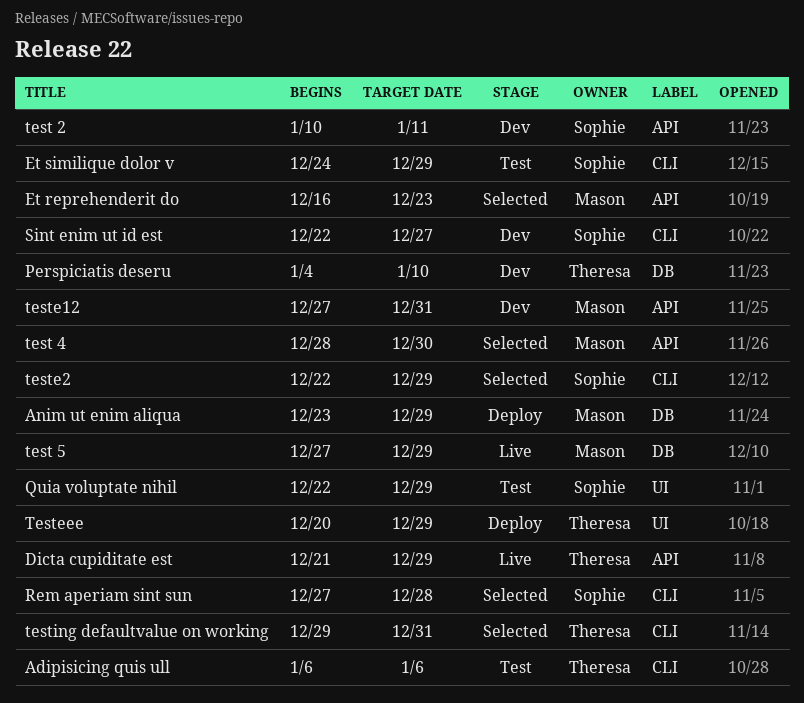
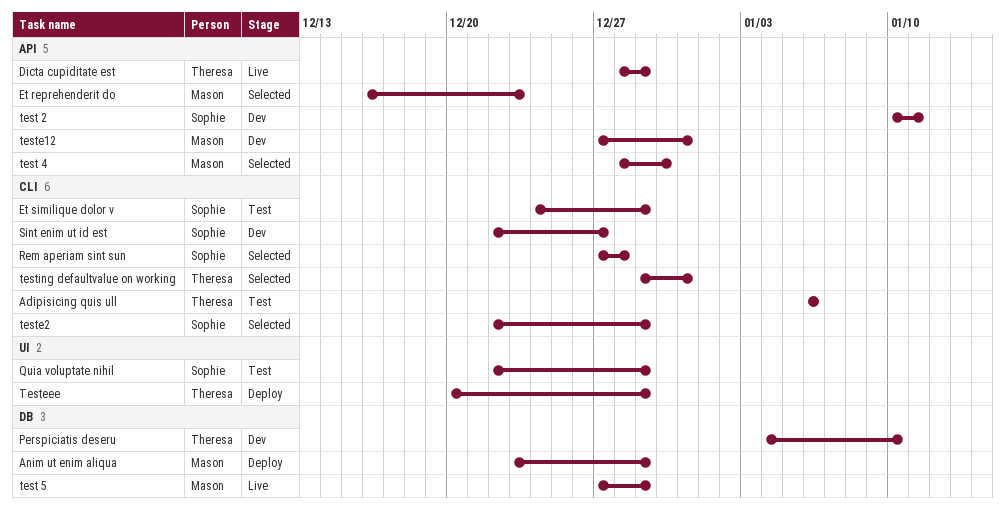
Dicta cupiditate est, start: Dec 21 -> Dec 28

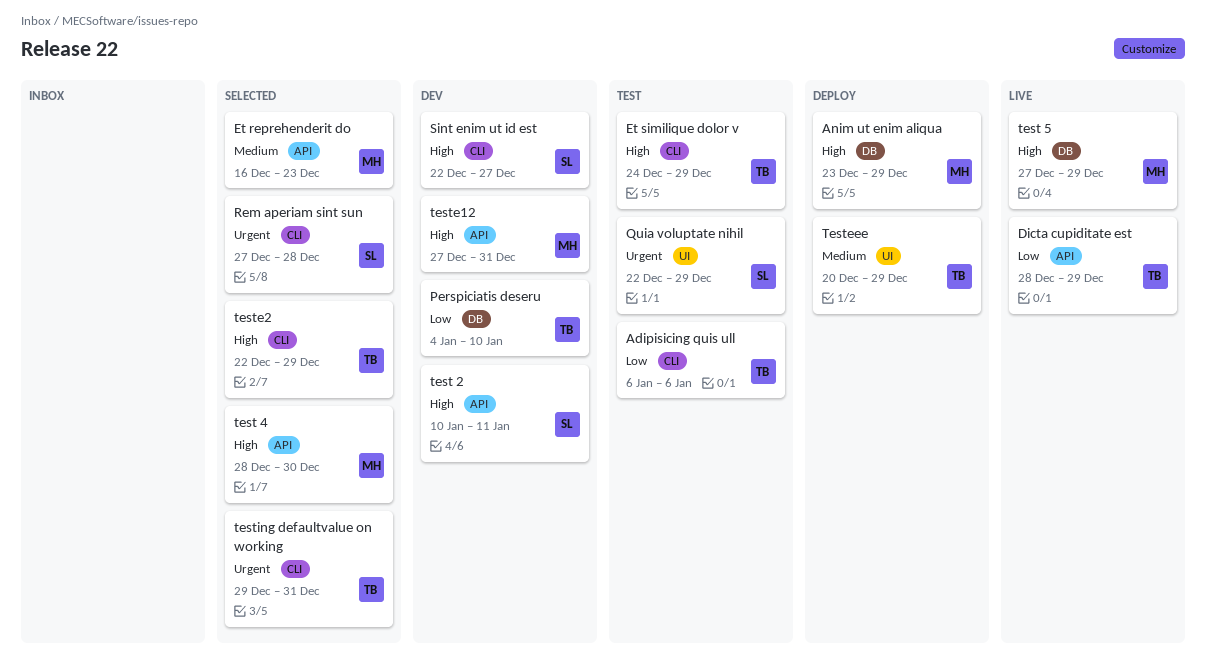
Et similique dolor v, owner: Sophie -> Theresa
teste2, owner: Sophie -> Theresa

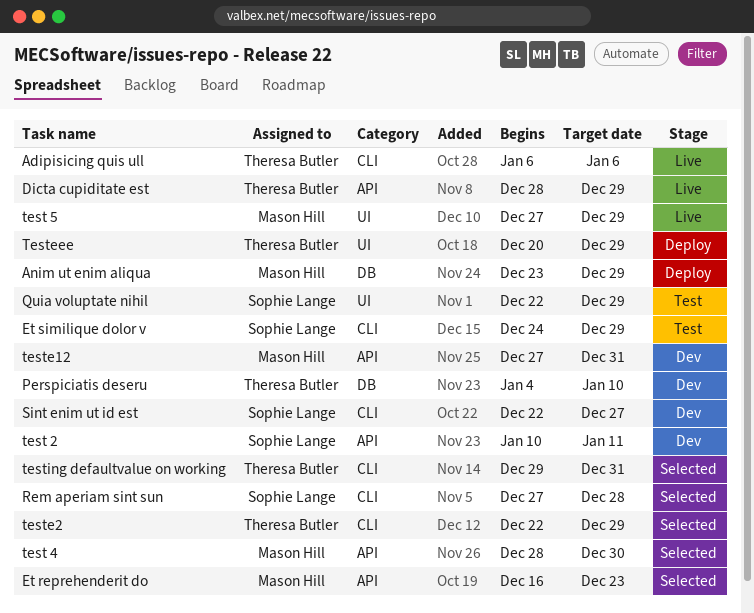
Adipisicing quis ull, status: Test -> Live
Et similique dolor v, owner: Theresa Butler -> Sophie Lange
test 5, label: DB -> UI

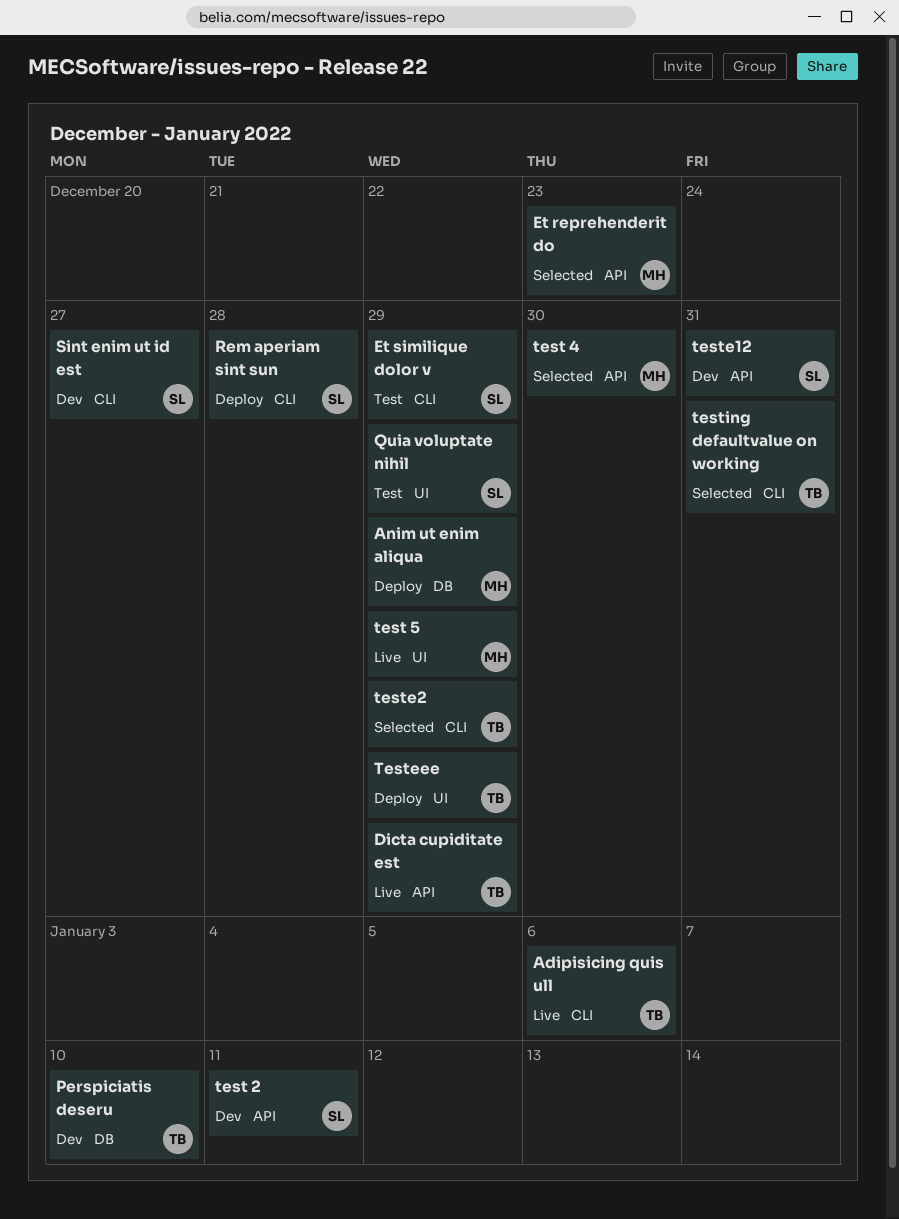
Rem aperiam sint sun, status: Selected -> Deploy
teste12, owner: Mason Hill -> Sophie Lange

